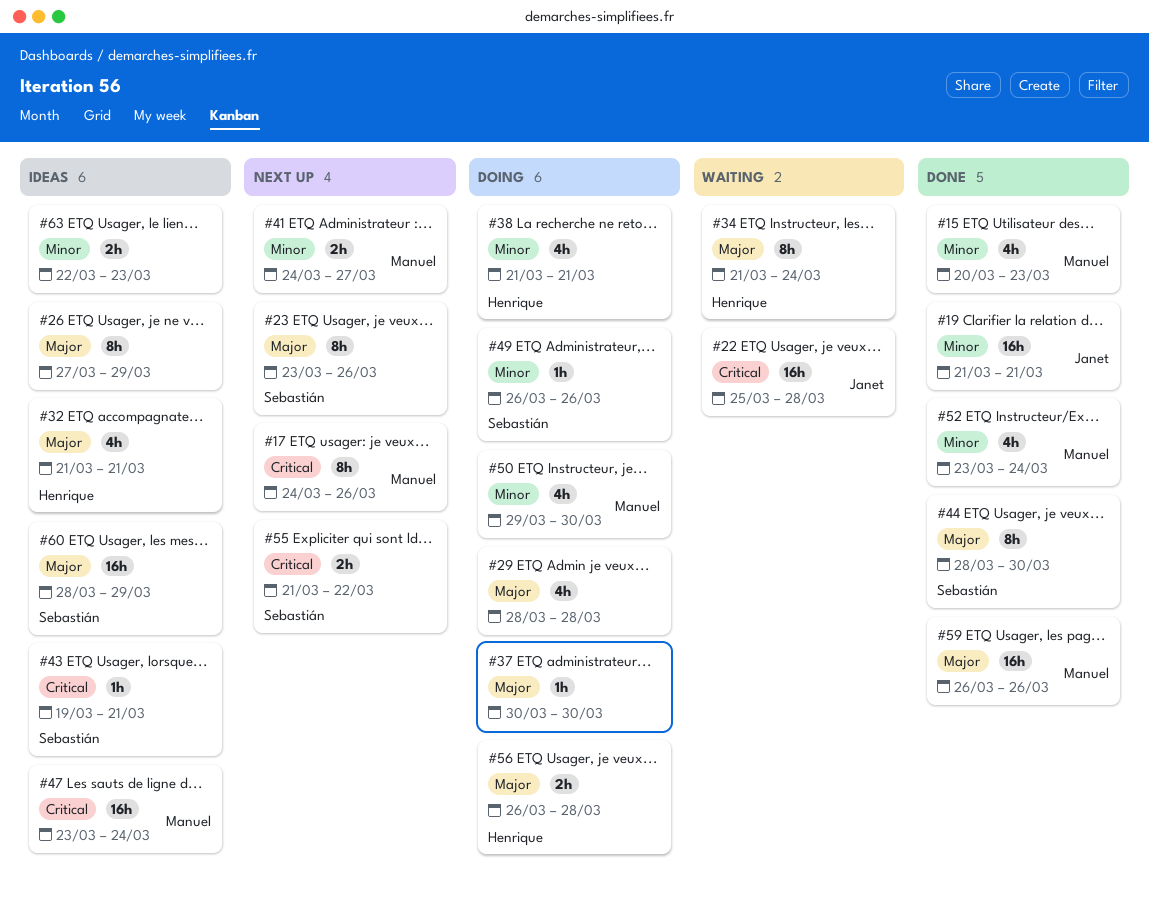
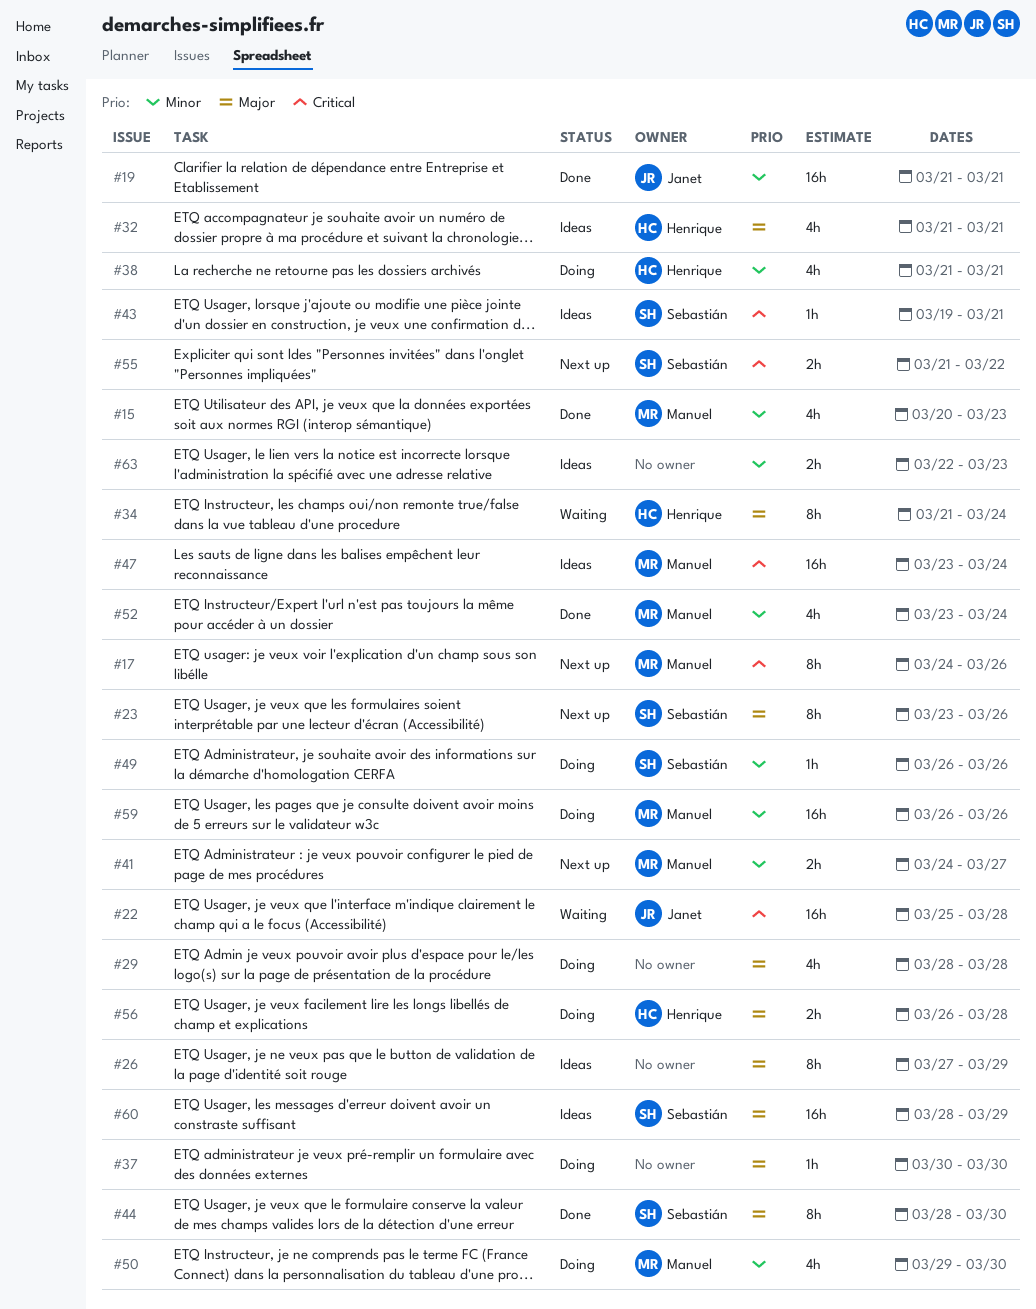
#59, status: Done -> Doing
#59, priority: Major -> Minor

